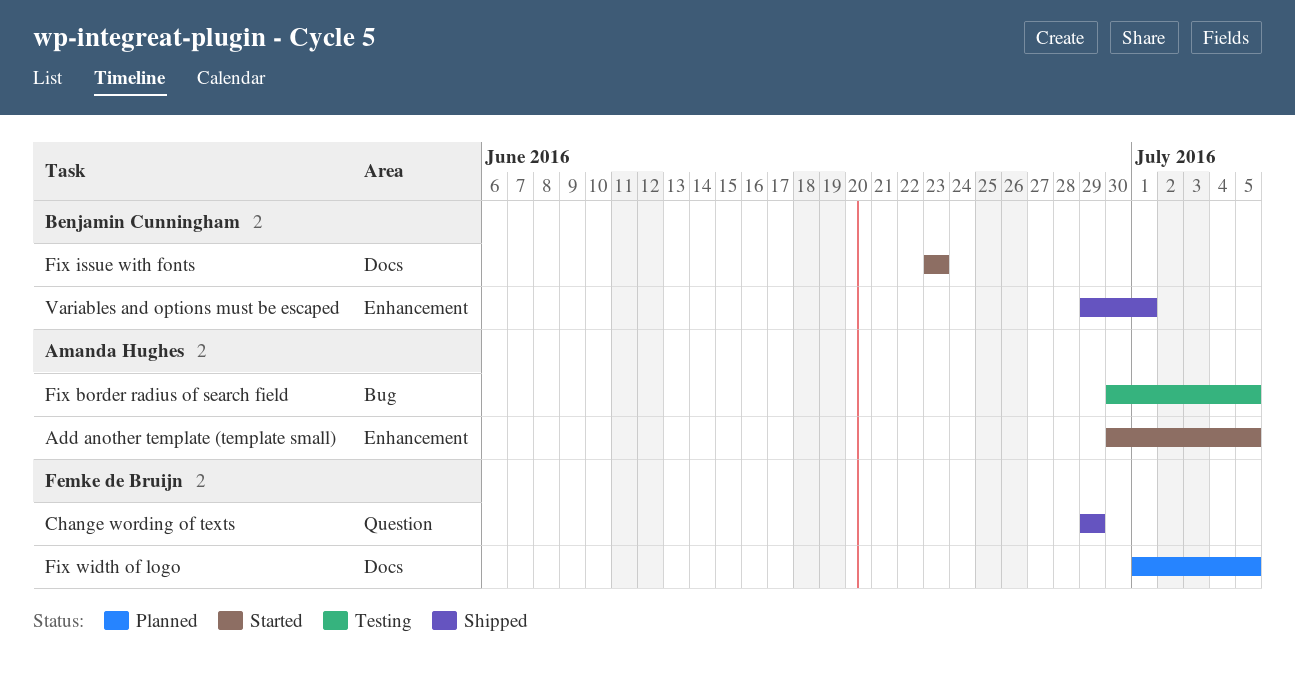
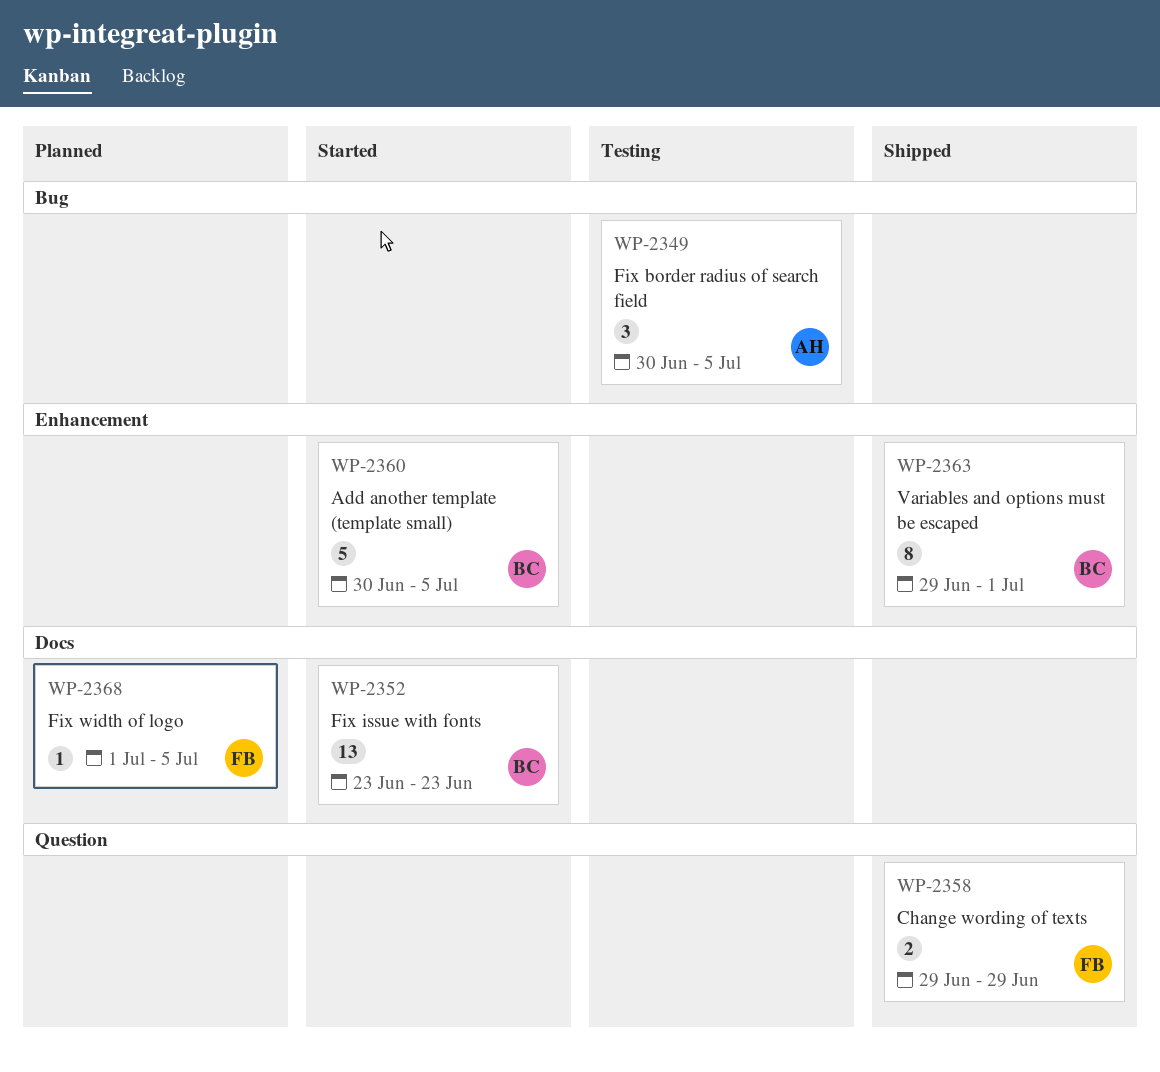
Add another template (template small), owner: Amanda Hughes -> Benjamin Cunningham

